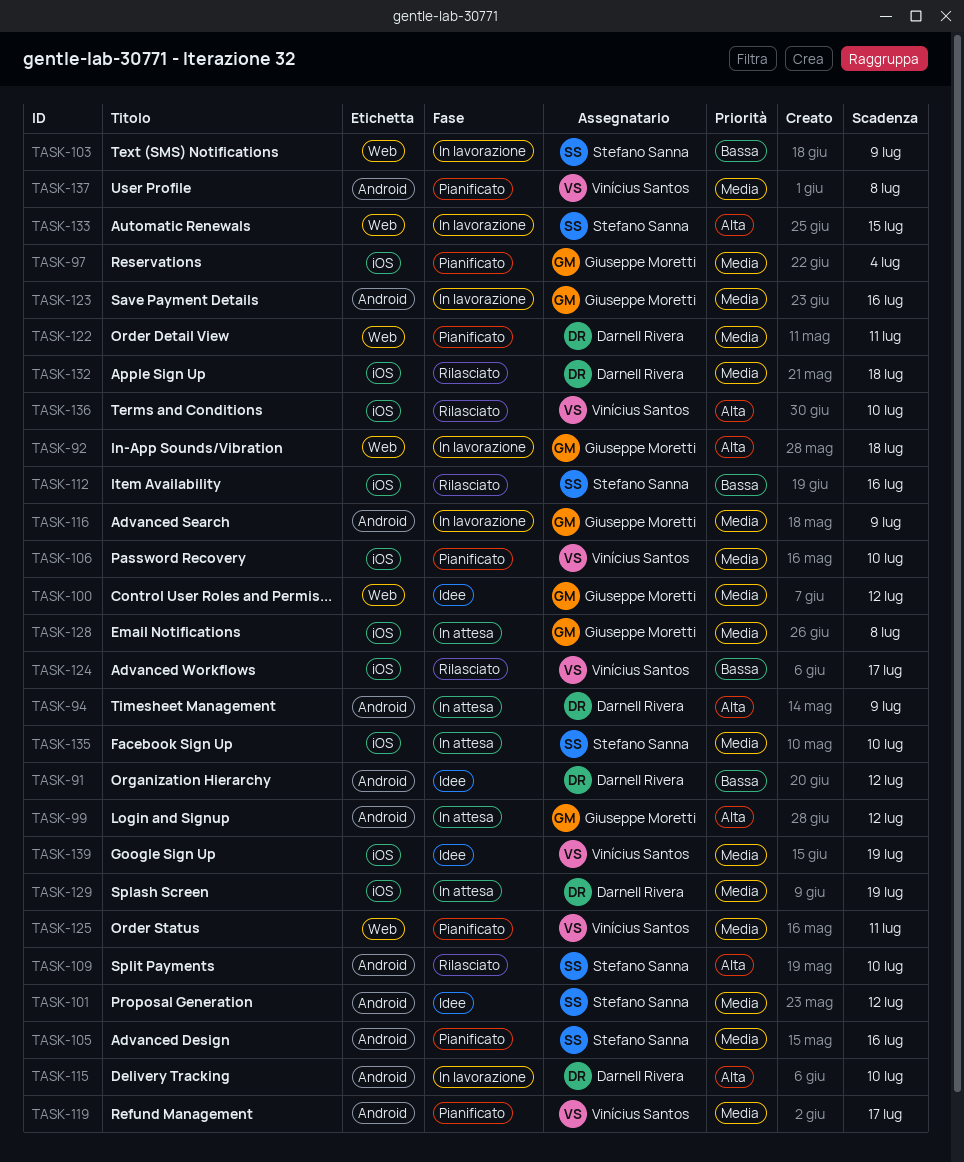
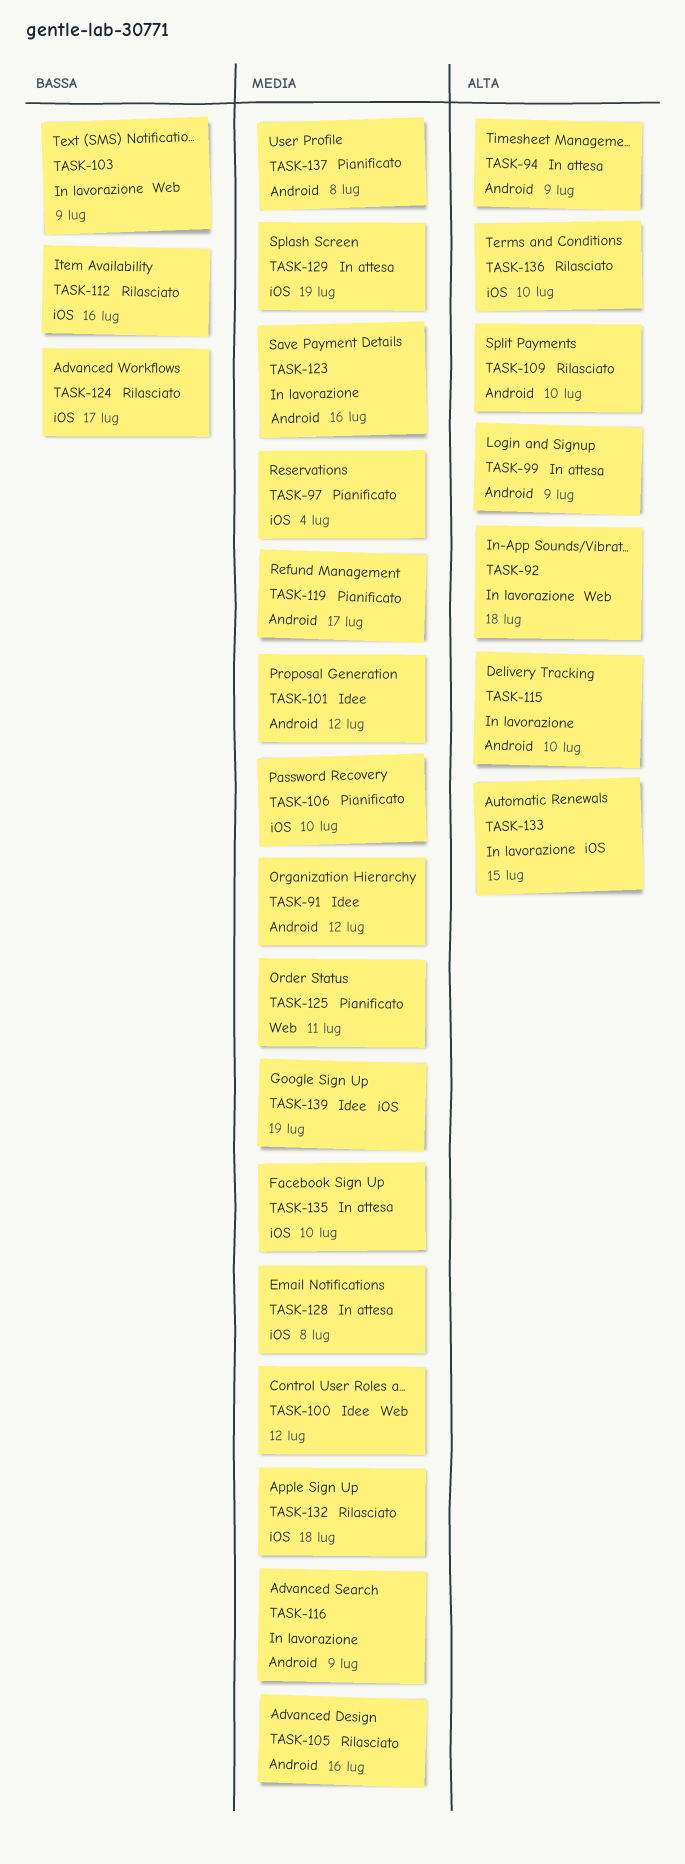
TASK-91, priority: Bassa -> Media
TASK-99, due: Jul 12 -> Jul 9
TASK-105, status: Pianificato -> Rilasciato
TASK-122: present -> none
TASK-133, label: Web -> iOS

